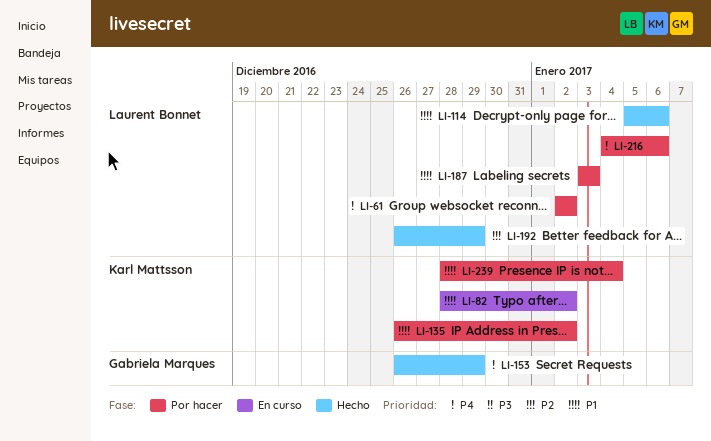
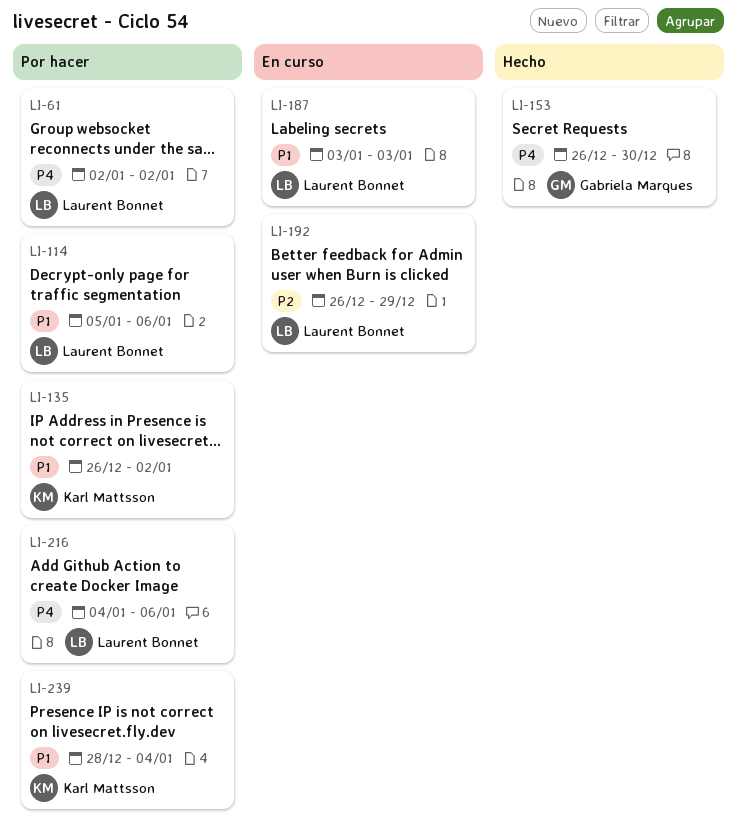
LI-82: present -> none
LI-114, status: Hecho -> Por hacer
LI-153, due: Dec 29 -> Dec 30
LI-187, status: Por hacer -> En curso
LI-192, status: Hecho -> En curso

